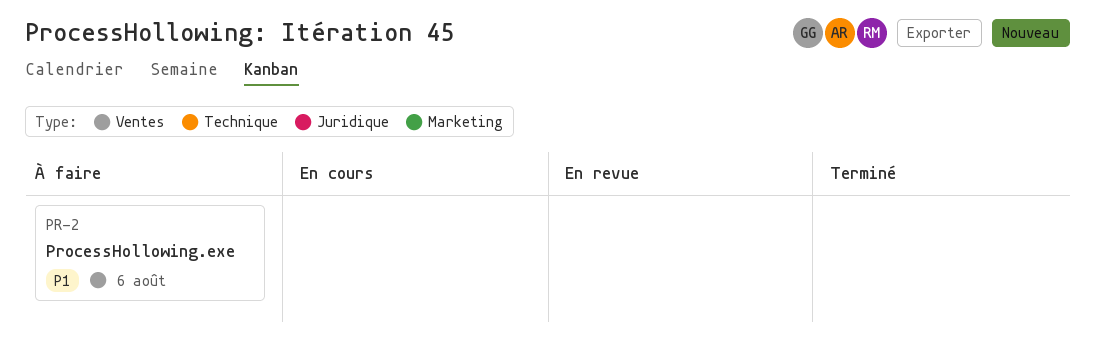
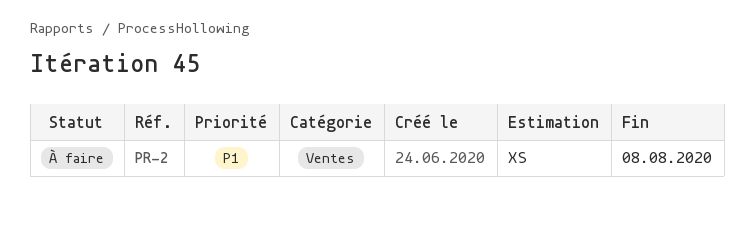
PR-2, due: Aug 6 -> Aug 8

